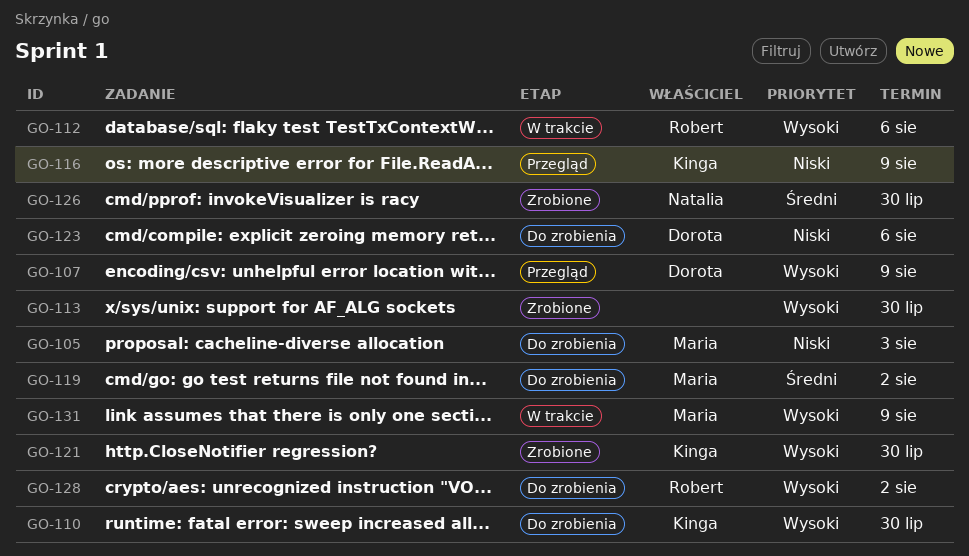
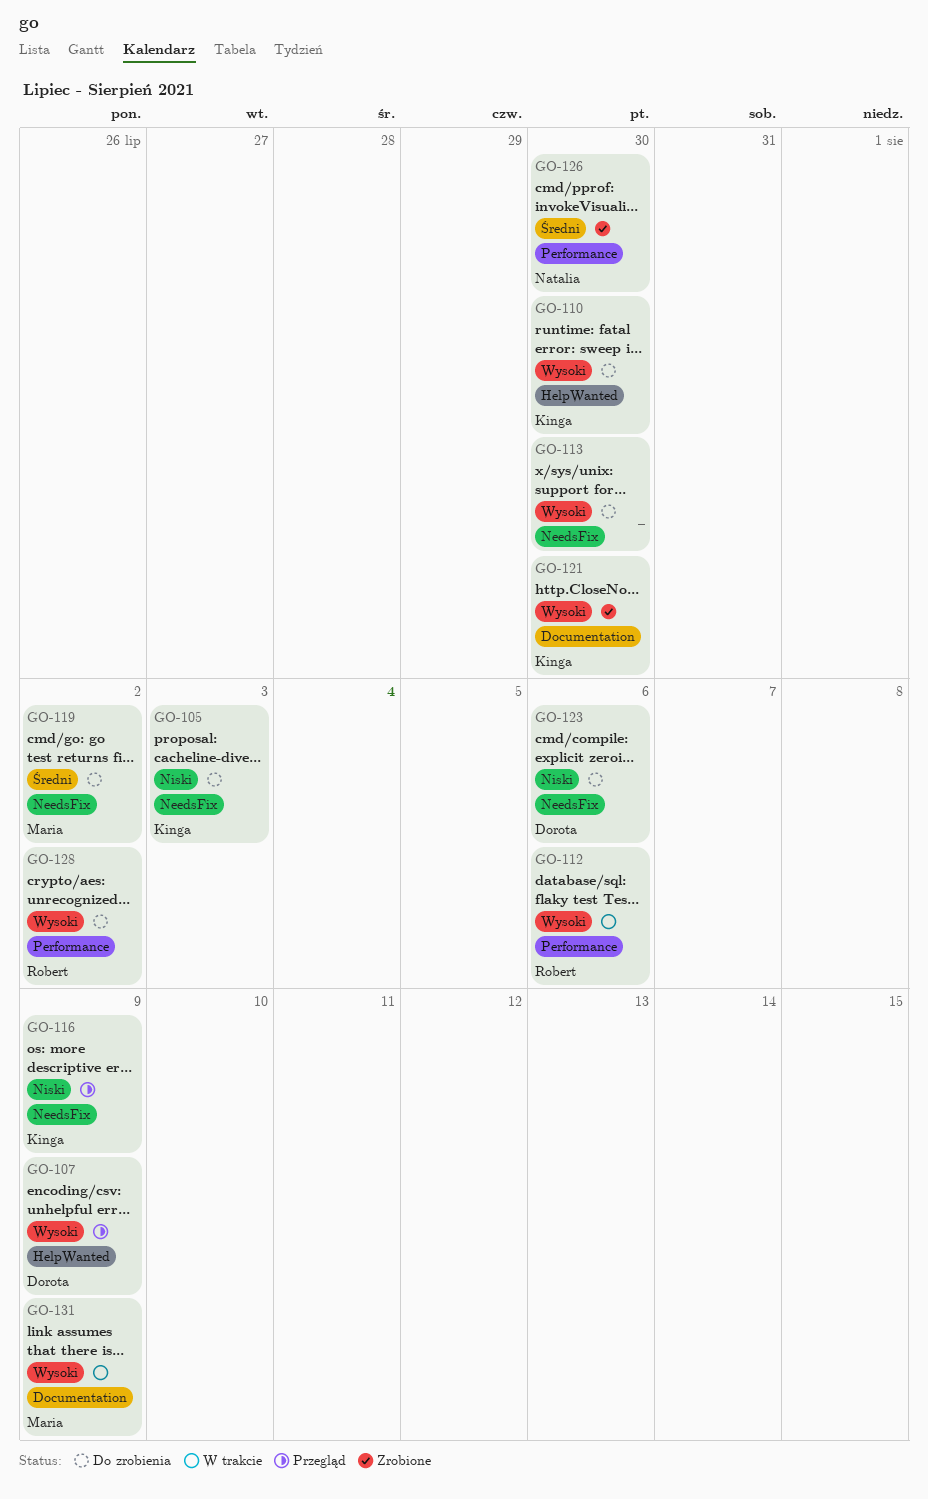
GO-105, owner: Maria -> Kinga
GO-113, status: Zrobione -> Do zrobienia

